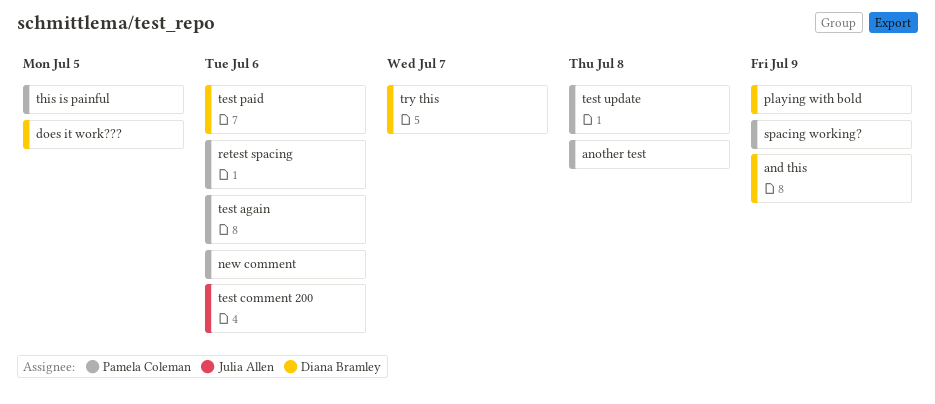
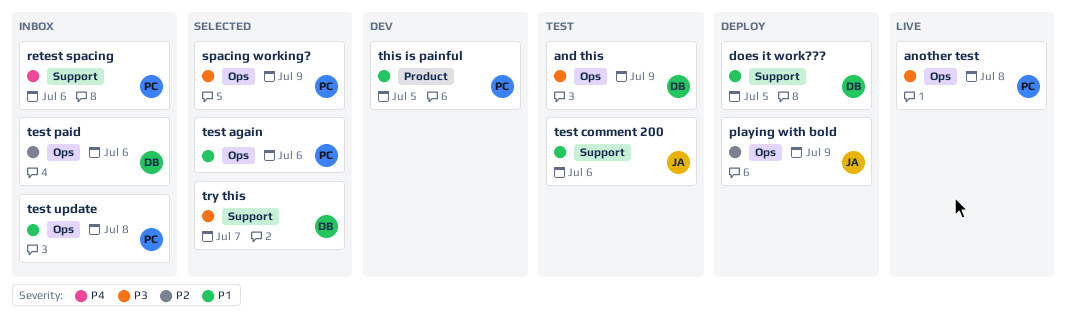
new comment: present -> none
playing with bold, owner: Diana Bramley -> Julia Allen

